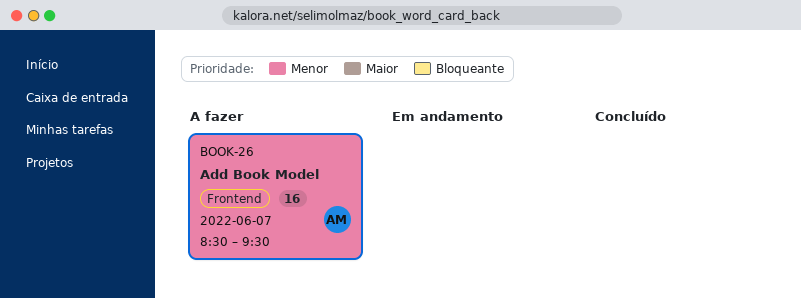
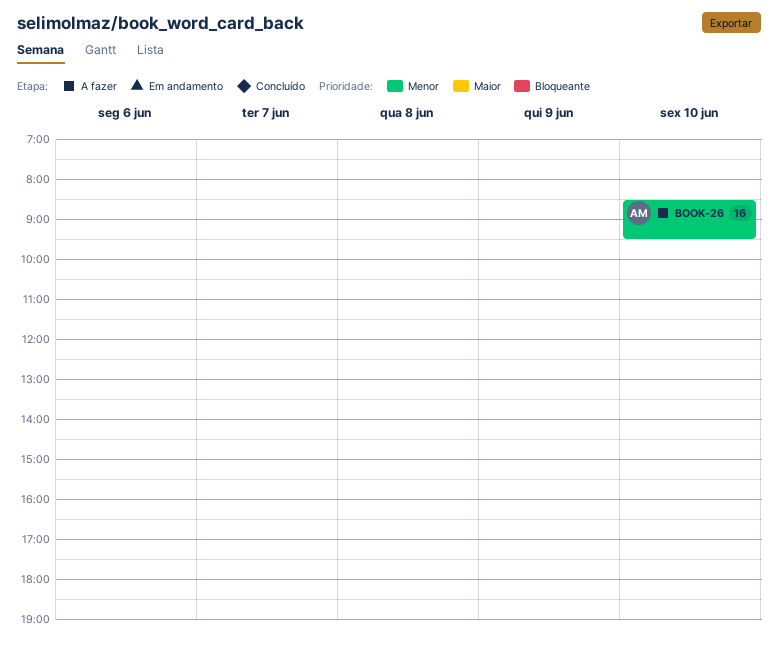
BOOK-26, day: Jun 7 -> Jun 10

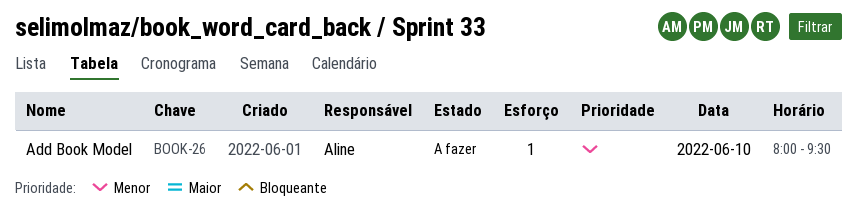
BOOK-26, estimate: 16 -> 1
BOOK-26, begins: 08:30 -> 08:00

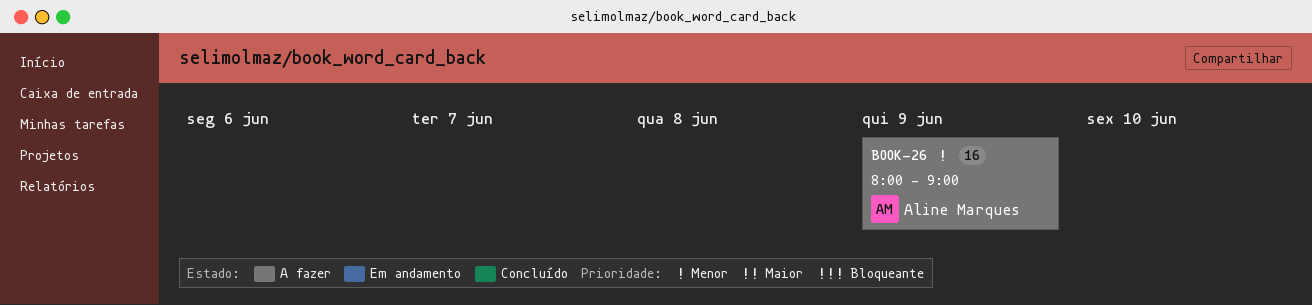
BOOK-26, estimate: 1 -> 16
BOOK-26, day: Jun 10 -> Jun 9
BOOK-26, ends: 09:30 -> 09:00

